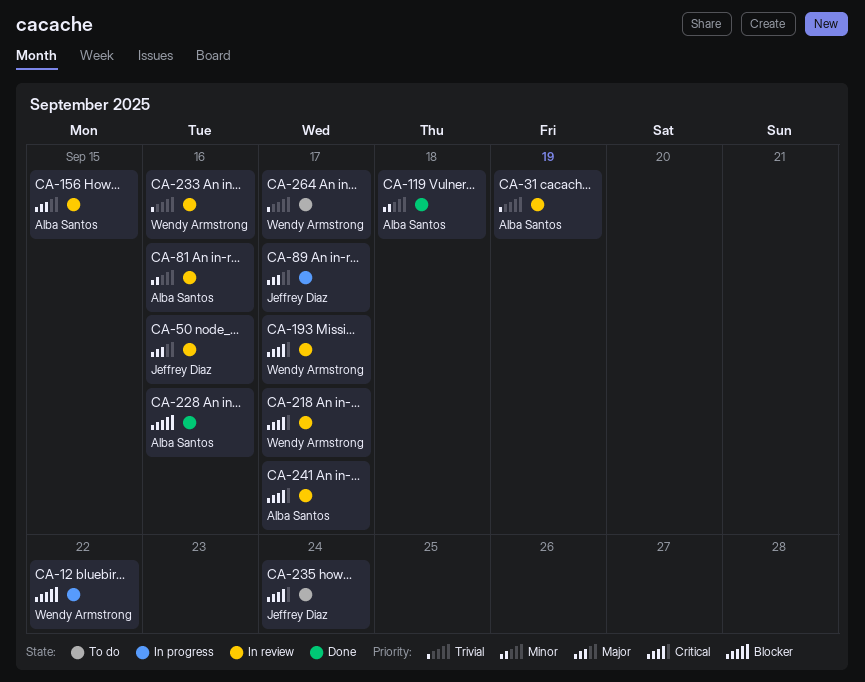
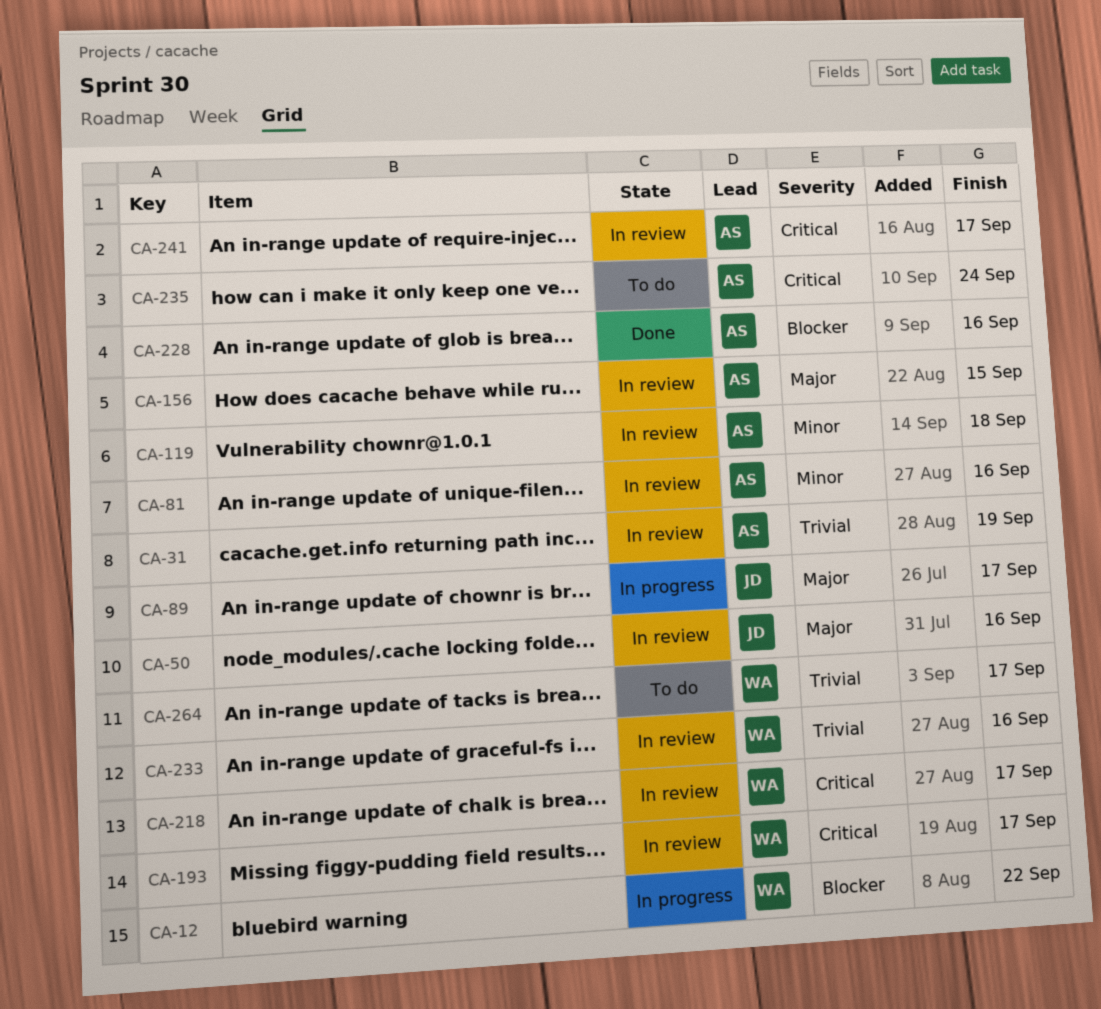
CA-119, status: Done -> In review
CA-235, owner: Jeffrey Diaz -> Alba Santos

